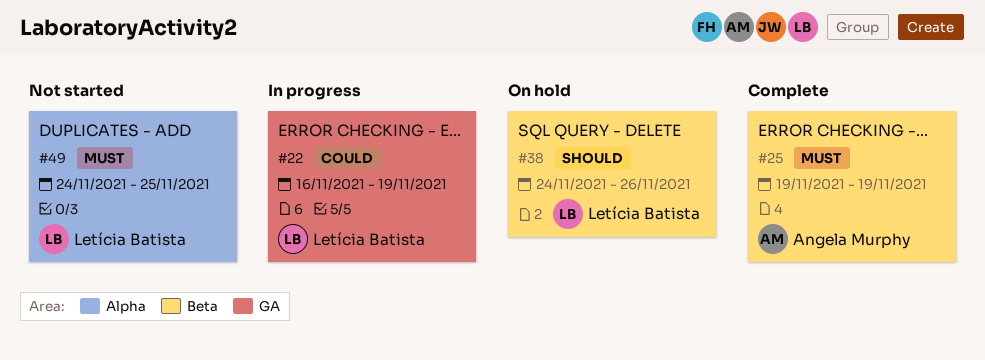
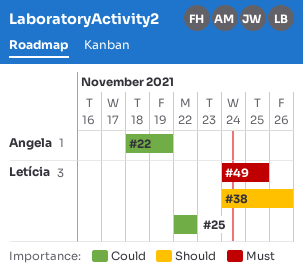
#22, owner: Letícia Batista -> Angela Murphy
#22, start: Nov 16 -> Nov 18
#25, owner: Angela Murphy -> Letícia Batista
#25, priority: Must -> Could
#25, start: Nov 19 -> Nov 22
#25, due: Nov 19 -> Nov 22

